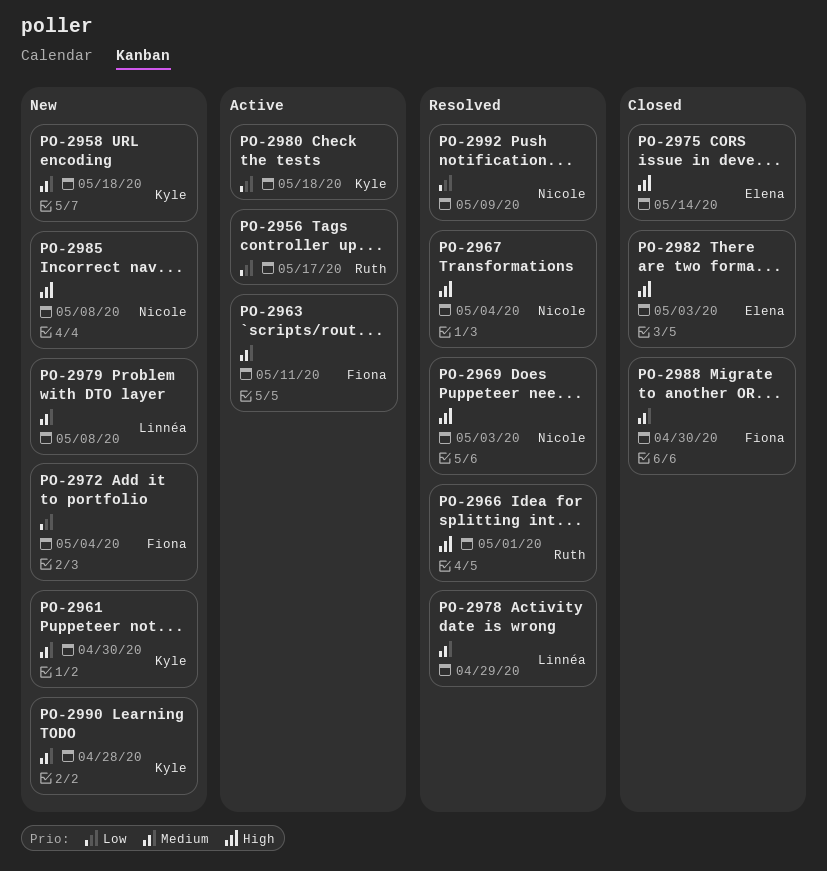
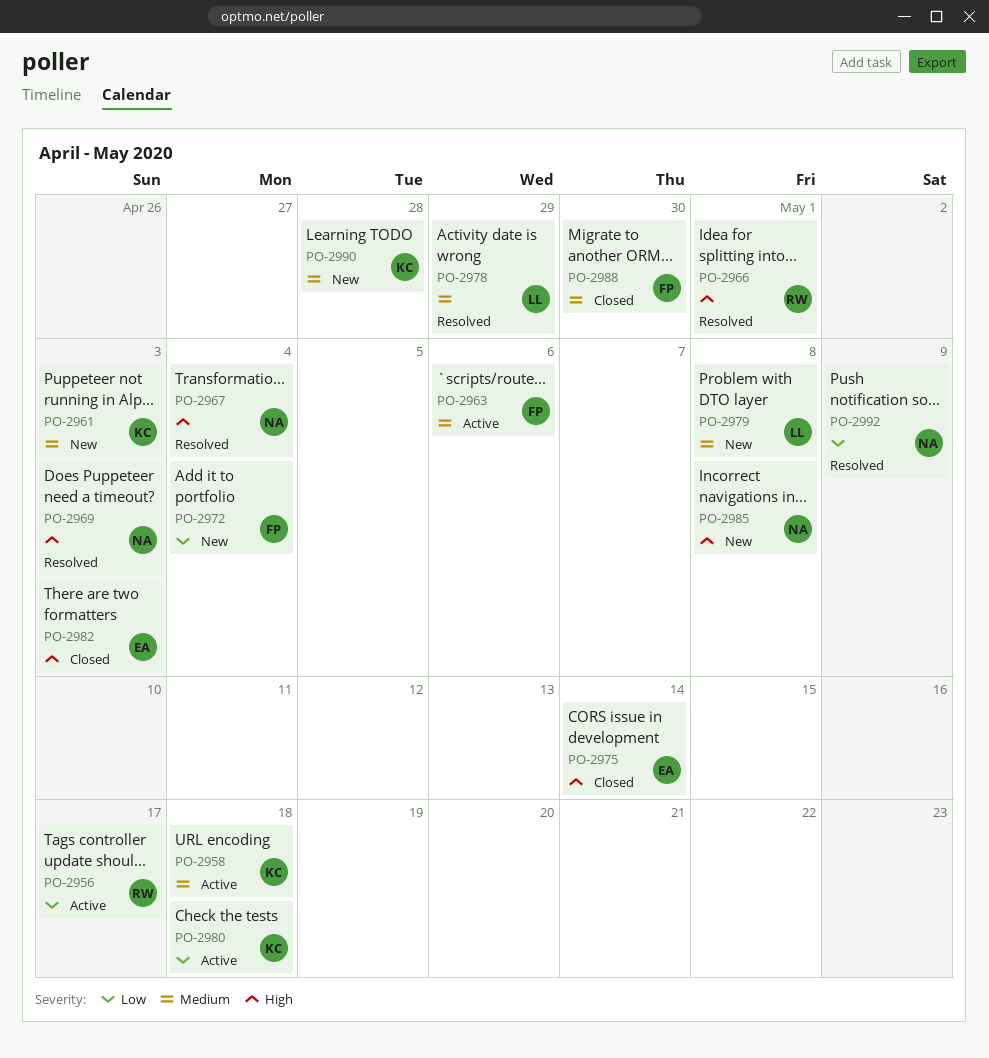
PO-2958, status: New -> Active
PO-2961, due: Apr 30 -> May 3
PO-2963, due: May 11 -> May 6

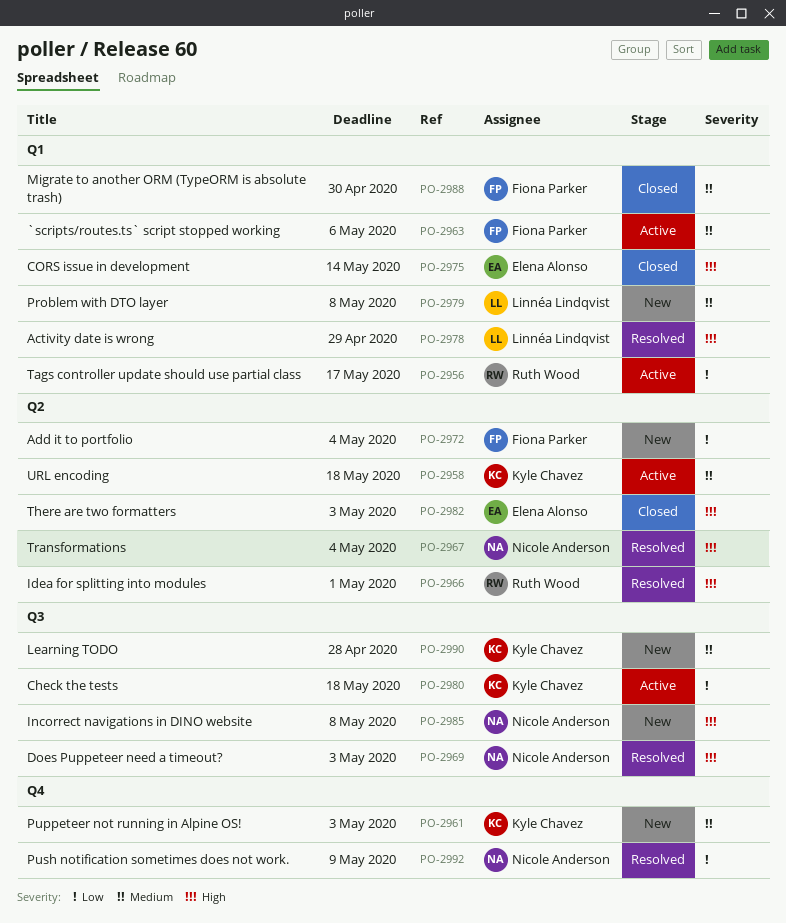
PO-2978, priority: Medium -> High

